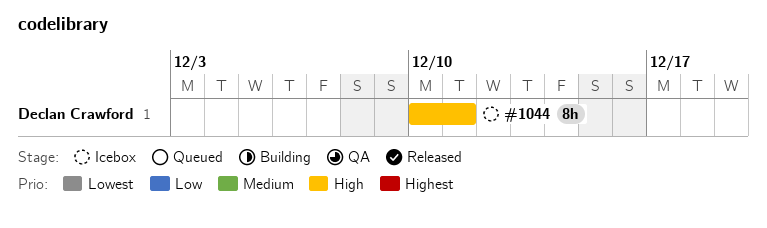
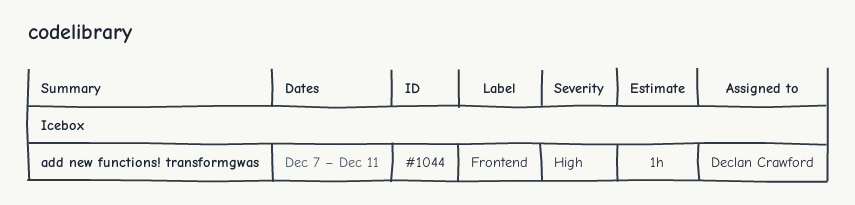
#1044, estimate: 8h -> 1h
#1044, start: Dec 10 -> Dec 7

